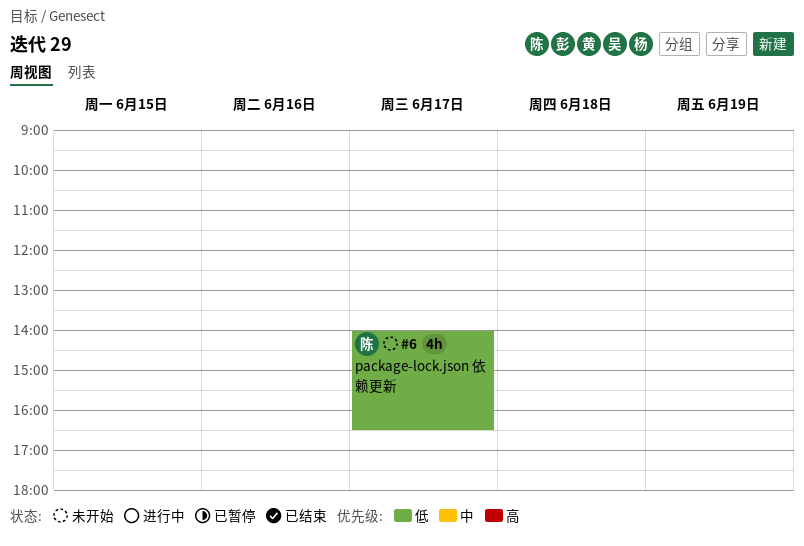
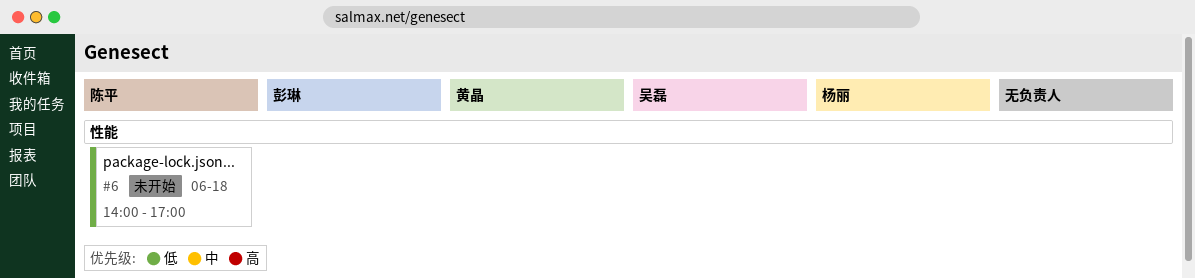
#6, day: Jun 17 -> Jun 18
#6, ends: 16:30 -> 17:00

